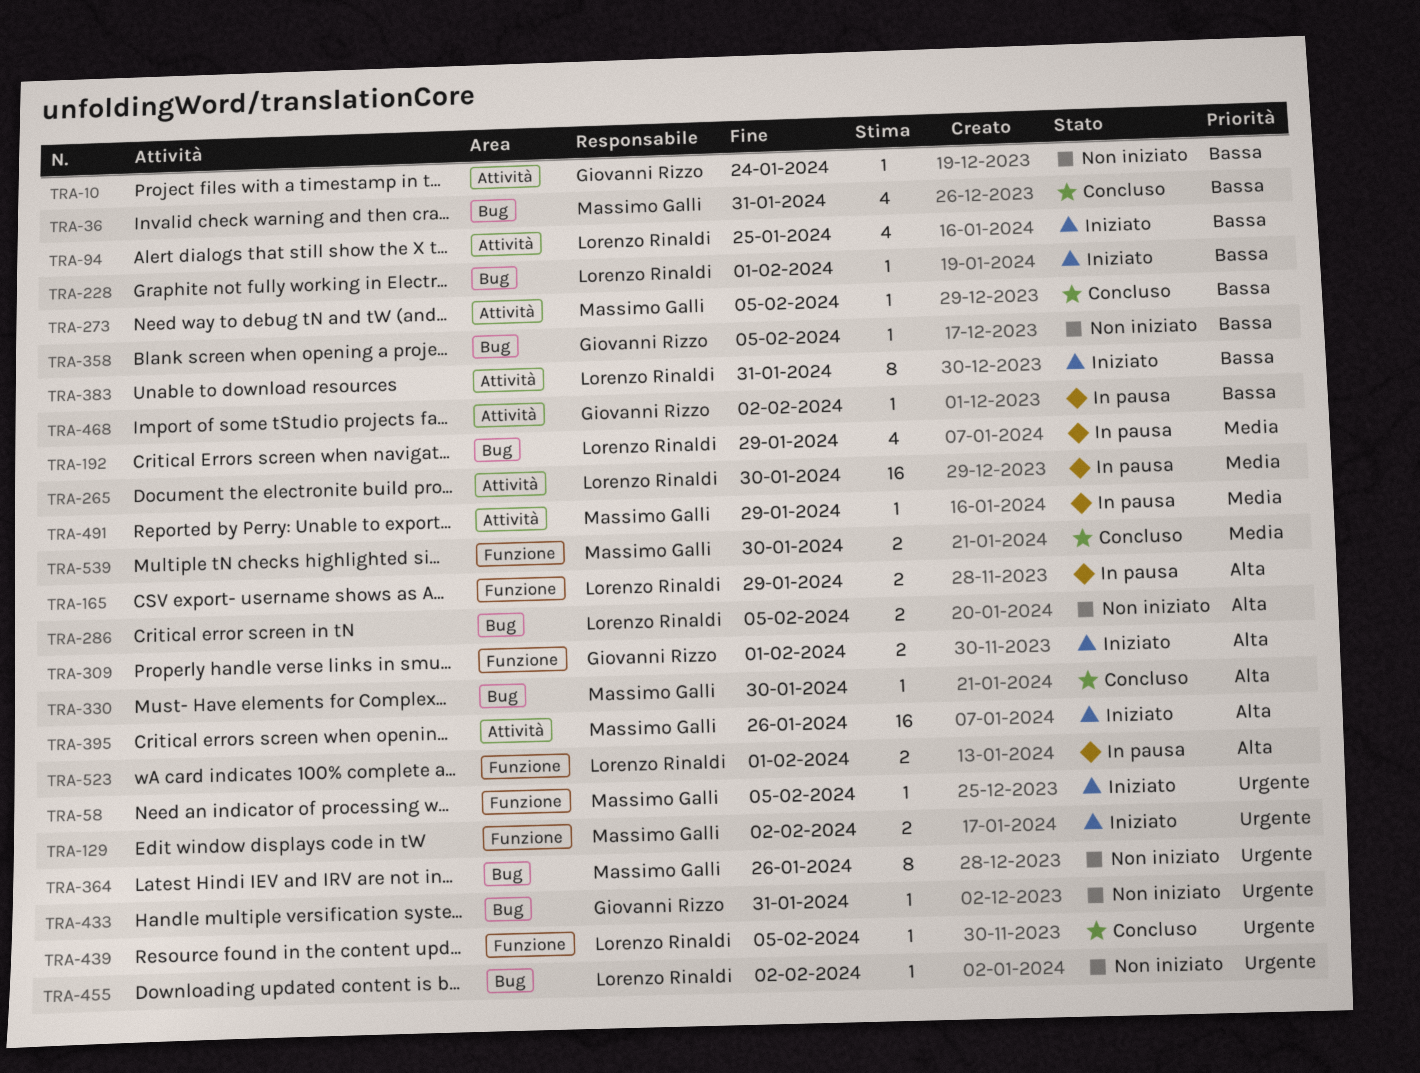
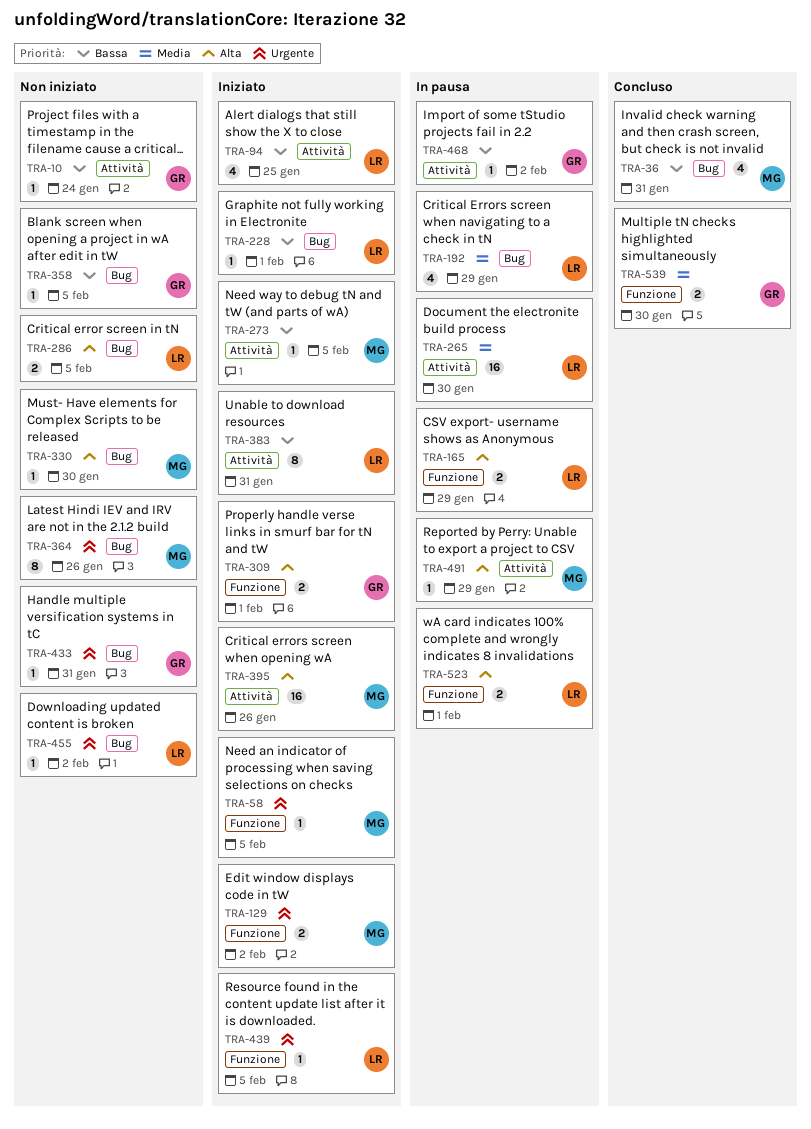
TRA-273, status: Concluso -> Iniziato
TRA-330, status: Concluso -> Non iniziato
TRA-439, status: Concluso -> Iniziato
TRA-491, priority: Media -> Alta
TRA-539, owner: Massimo Galli -> Giovanni Rizzo

